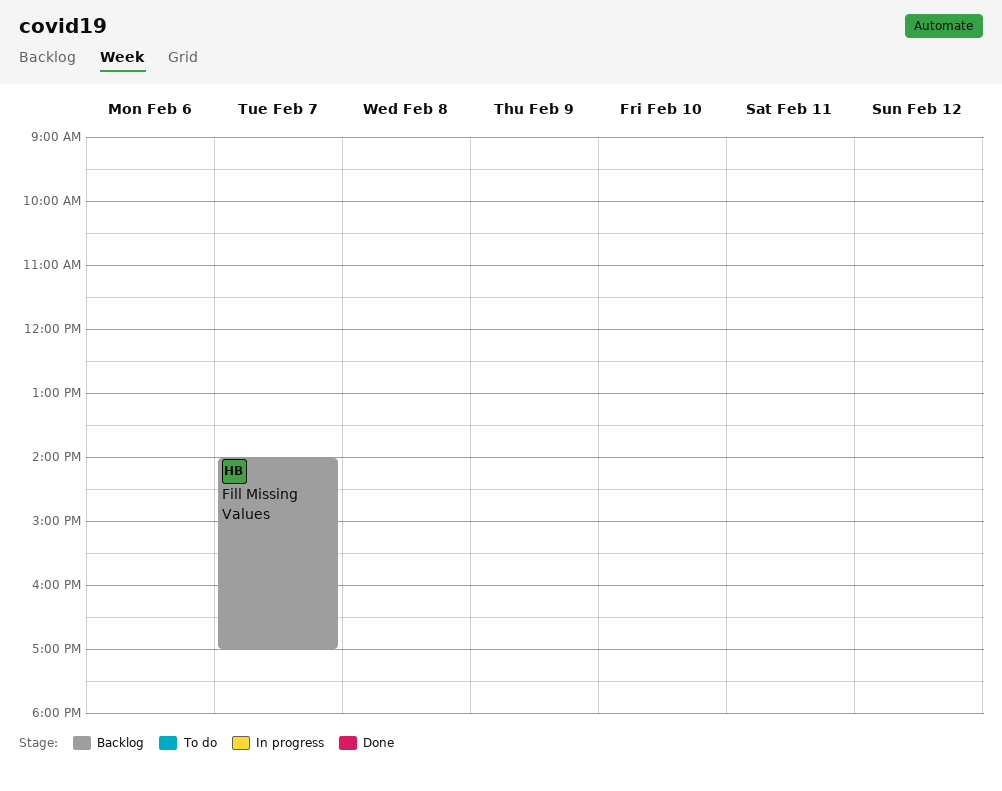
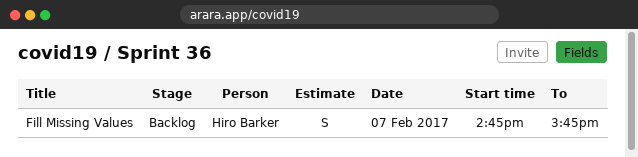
Fill Missing Values, begins: 14:00 -> 14:45
Fill Missing Values, ends: 17:00 -> 15:45

